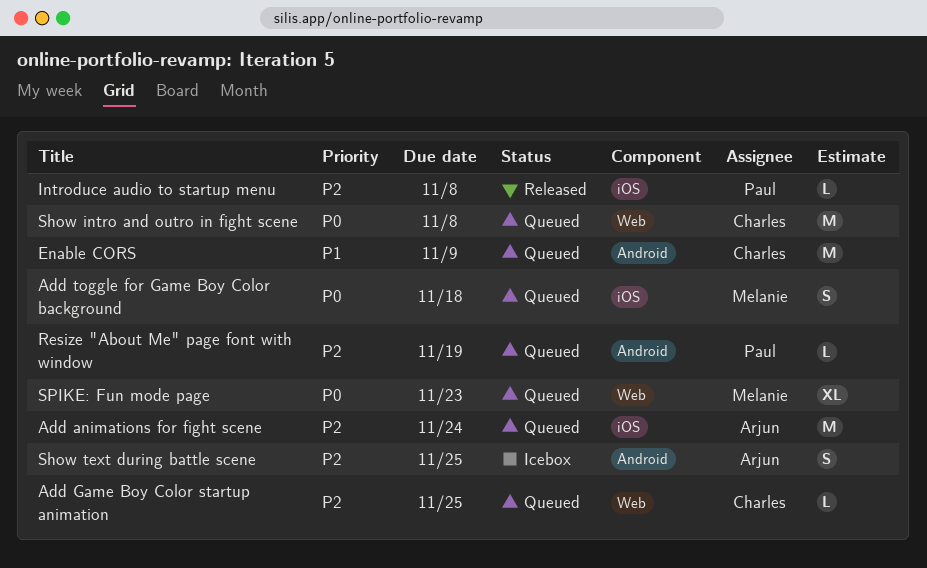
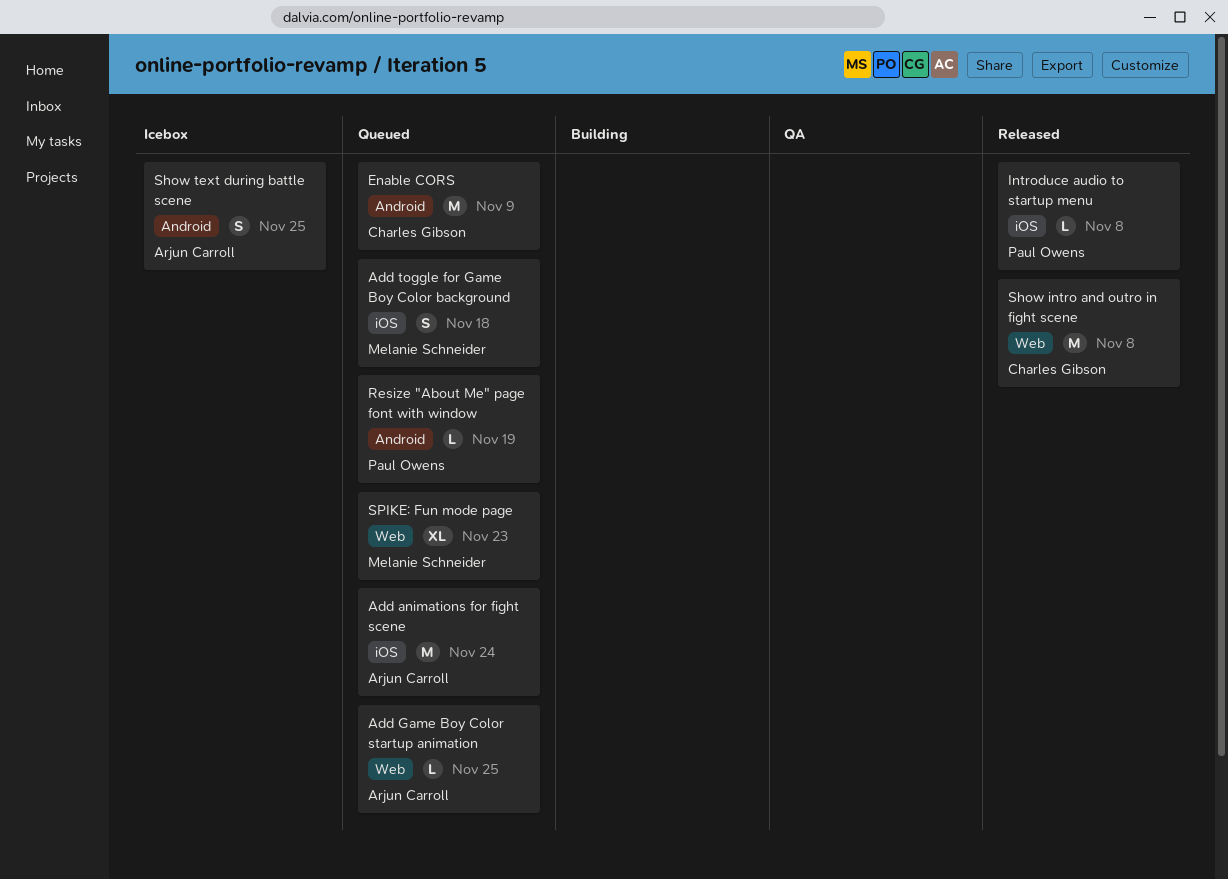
Add Game Boy Color startup animation, owner: Charles Gibson -> Arjun Carroll
Show intro and outro in fight scene, status: Queued -> Released

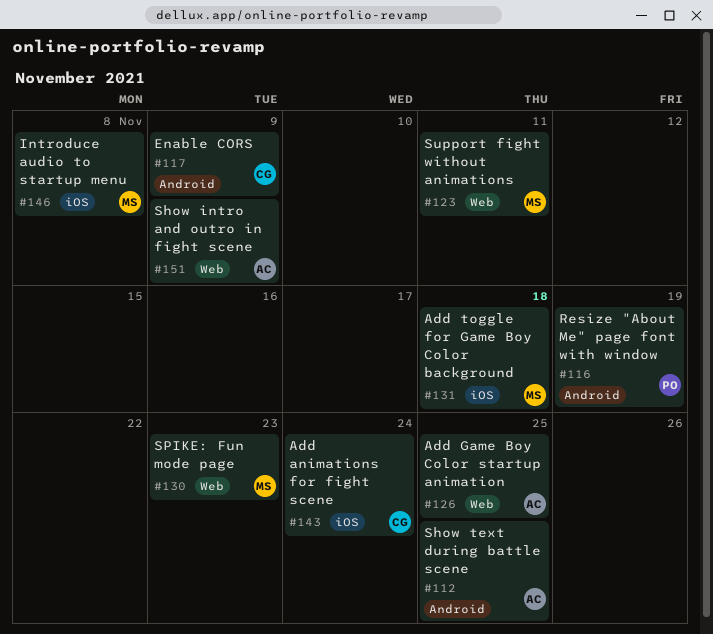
Add animations for fight scene, owner: Arjun Carroll -> Charles Gibson
Introduce audio to startup menu, owner: Paul Owens -> Melanie Schneider
Show intro and outro in fight scene, owner: Charles Gibson -> Arjun Carroll
Show intro and outro in fight scene, due: Nov 8 -> Nov 9
Support fight without animations: none -> present

